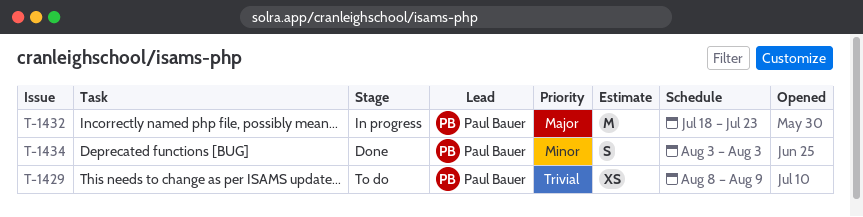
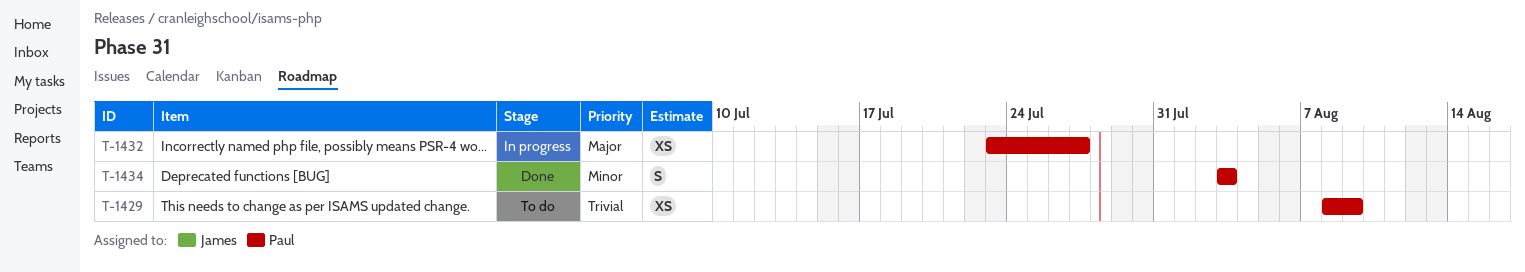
T-1432, estimate: M -> XS
T-1432, start: Jul 18 -> Jul 23
T-1432, due: Jul 23 -> Jul 27

